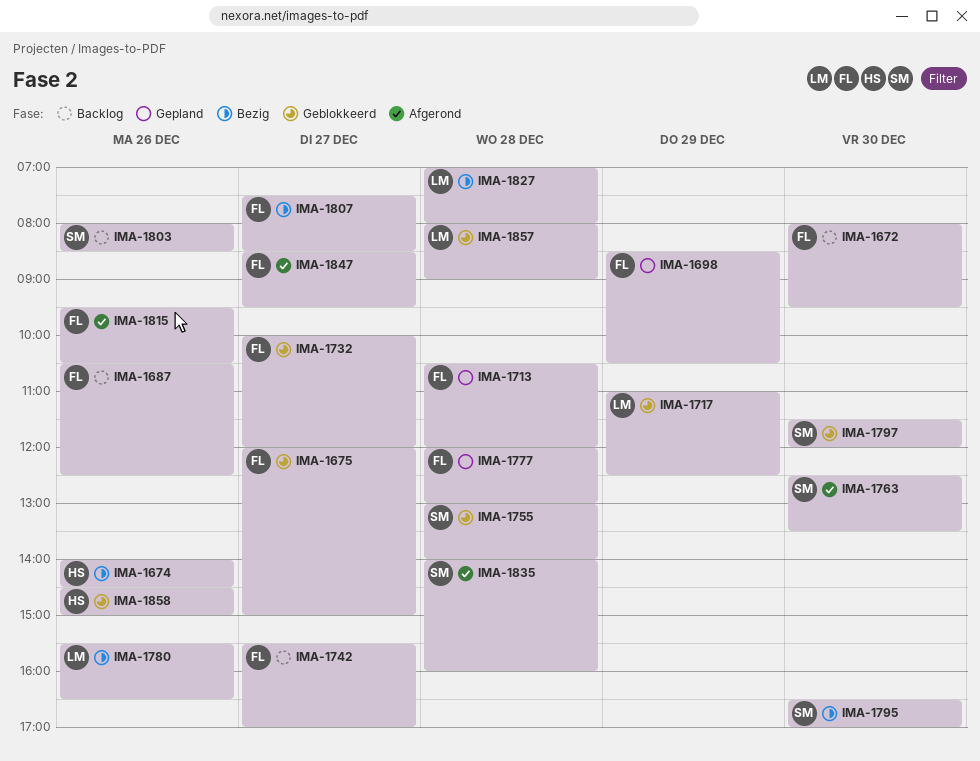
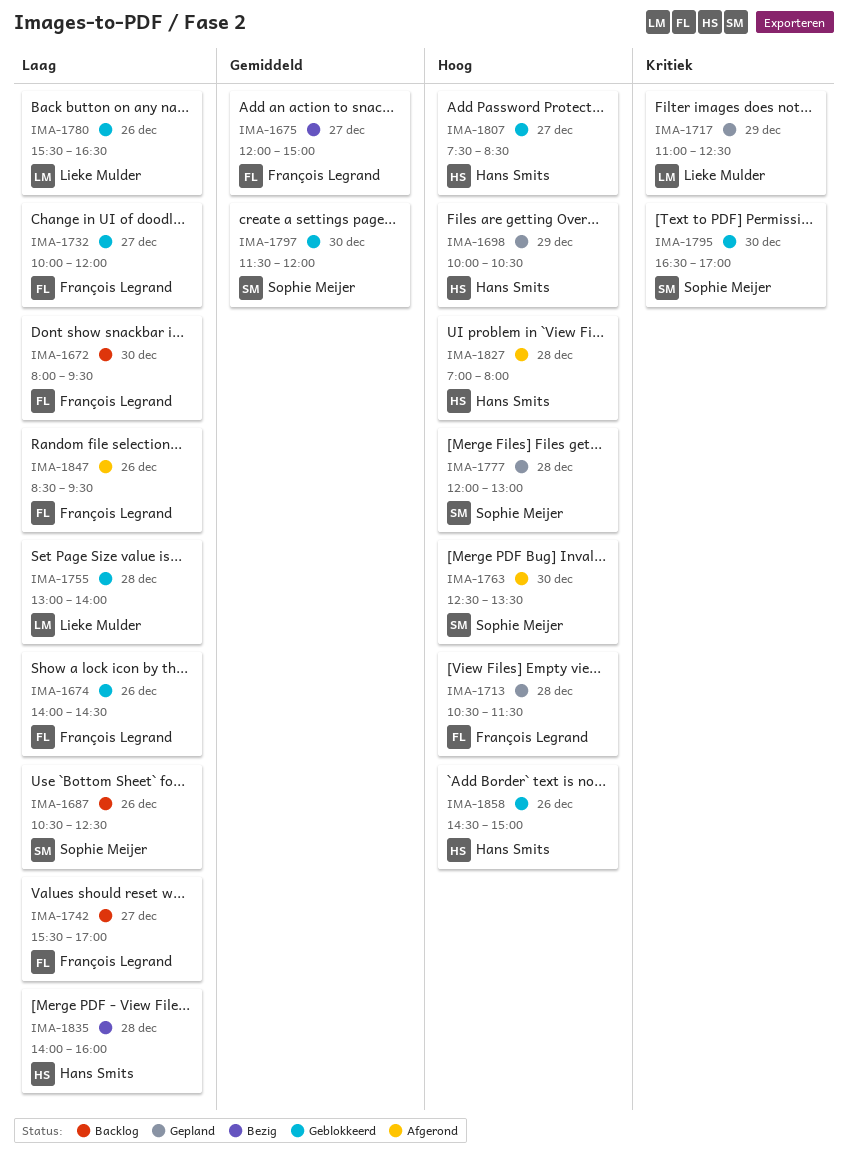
IMA-1674, status: Bezig -> Geblokkeerd
IMA-1674, owner: Hans Smits -> François Legrand
IMA-1675, status: Geblokkeerd -> Bezig
IMA-1687, owner: François Legrand -> Sophie Meijer
IMA-1698, owner: François Legrand -> Hans Smits
IMA-1698, begins: 08:30 -> 10:00
IMA-1713, ends: 12:00 -> 11:30
IMA-1717, status: Geblokkeerd -> Gepland
IMA-1755, owner: Sophie Meijer -> Lieke Mulder
IMA-1777, owner: François Legrand -> Sophie Meijer
IMA-1780, status: Bezig -> Geblokkeerd
IMA-1795, status: Bezig -> Geblokkeerd
IMA-1803: present -> none
IMA-1807, status: Bezig -> Geblokkeerd
IMA-1807, owner: François Legrand -> Hans Smits
IMA-1815: present -> none
IMA-1827, status: Bezig -> Afgerond
IMA-1827, owner: Lieke Mulder -> Hans Smits
IMA-1835, status: Afgerond -> Bezig
IMA-1835, owner: Sophie Meijer -> Hans Smits
IMA-1847, day: Dec 27 -> Dec 26
IMA-1857: present -> none

